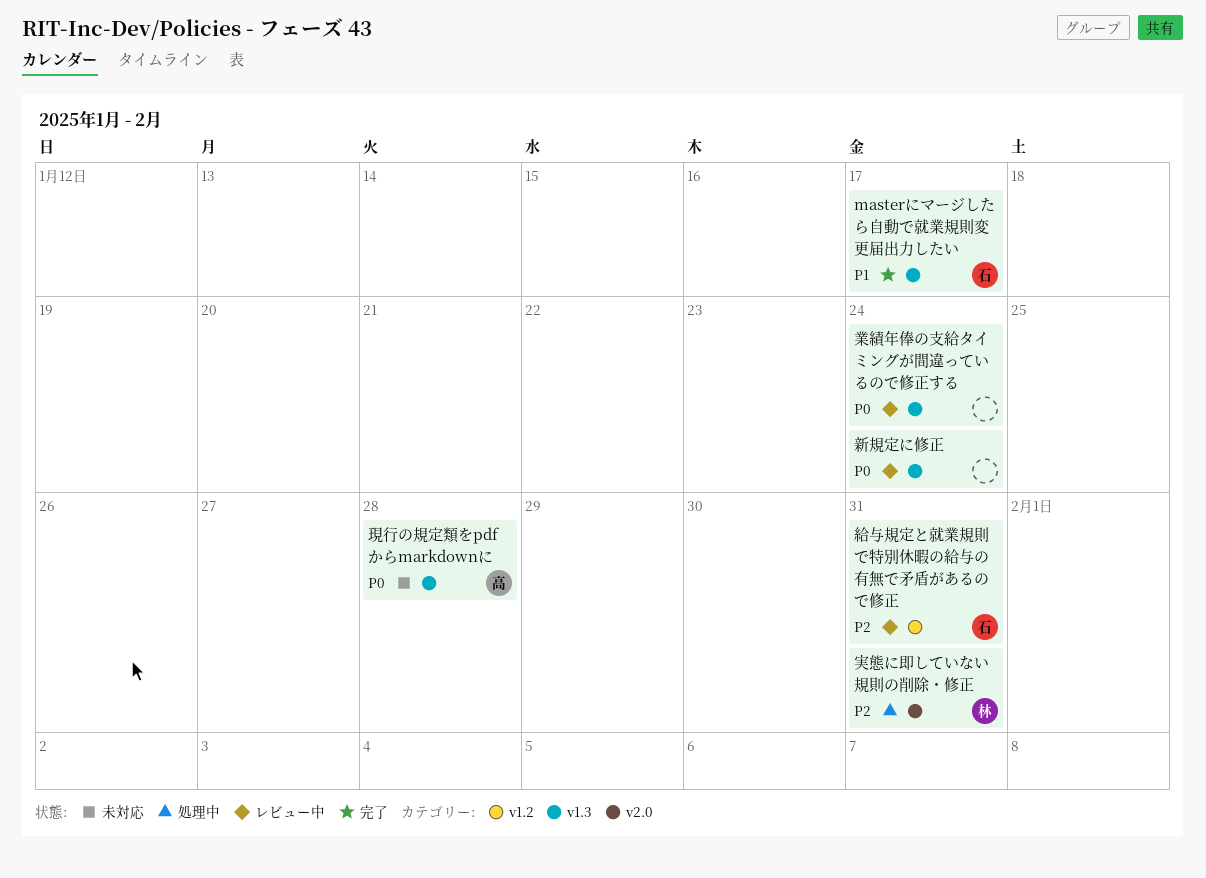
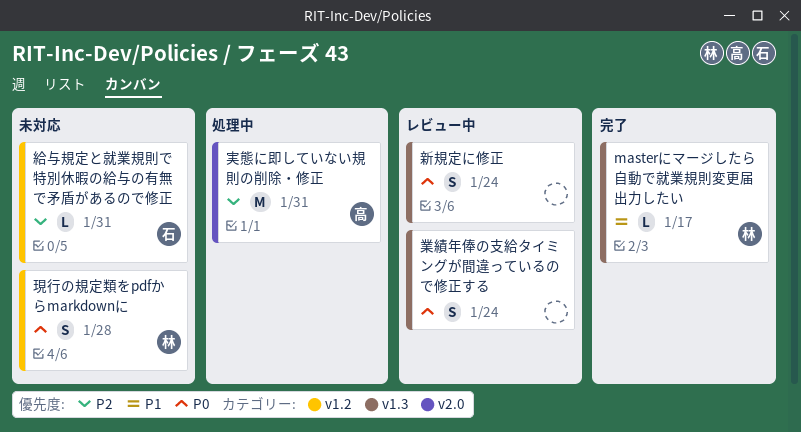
masterにマージしたら自動で就業規則変更届出力したい, owner: 石 -> 林
実態に即していない規則の削除・修正, owner: 林 -> 高
現行の規定類をpdfからmarkdownに, owner: 高 -> 林
現行の規定類をpdfからmarkdownに, label: v1.3 -> v1.2
給与規定と就業規則で特別休暇の給与の有無で矛盾があるので修正, status: レビュー中 -> 未対応

